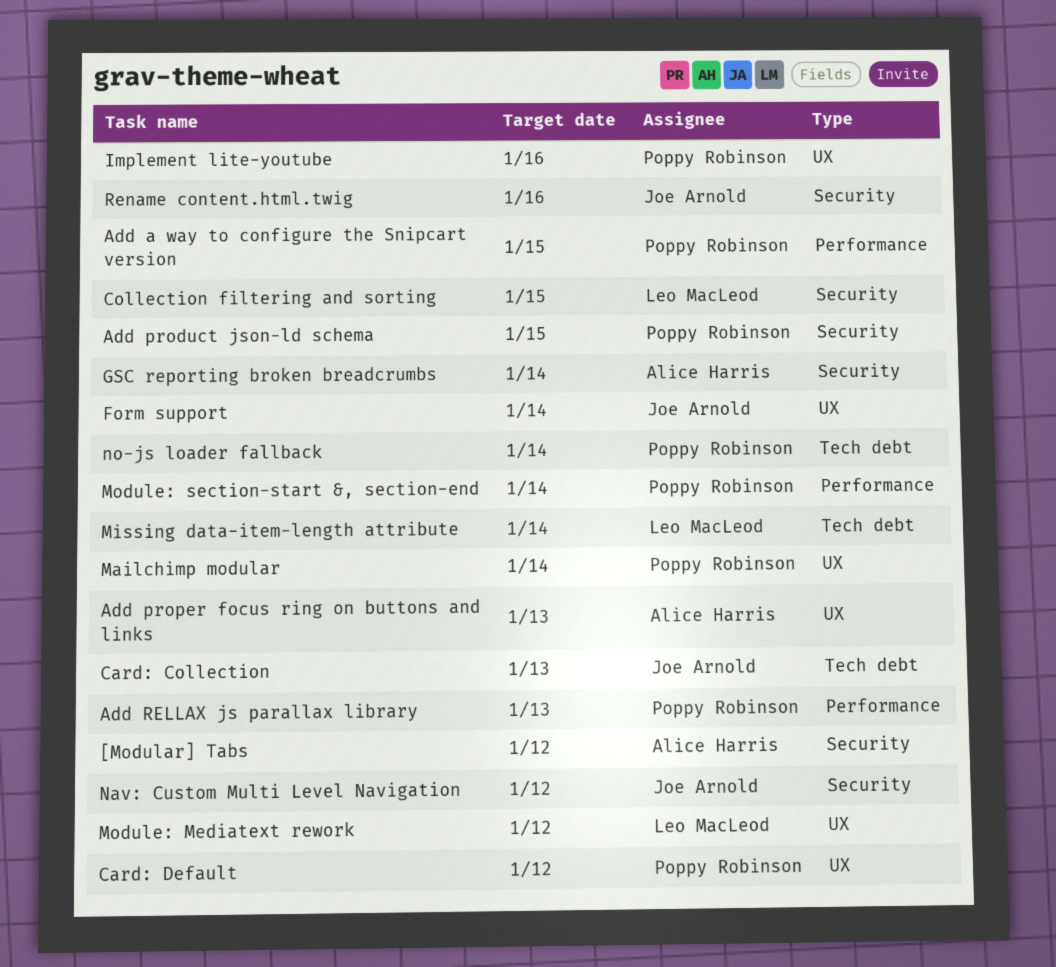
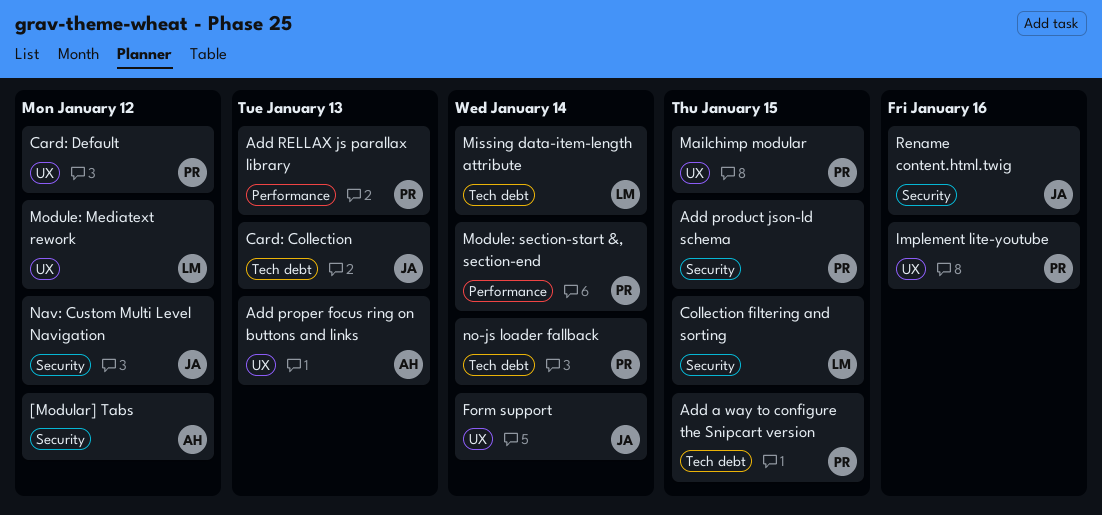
Add a way to configure the Snipcart version, label: Performance -> Tech debt
GSC reporting broken breadcrumbs: present -> none
Mailchimp modular, due: Jan 14 -> Jan 15

